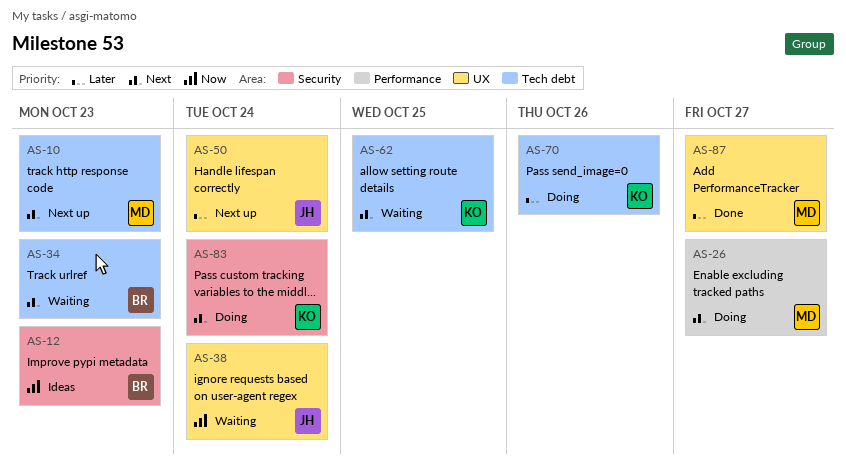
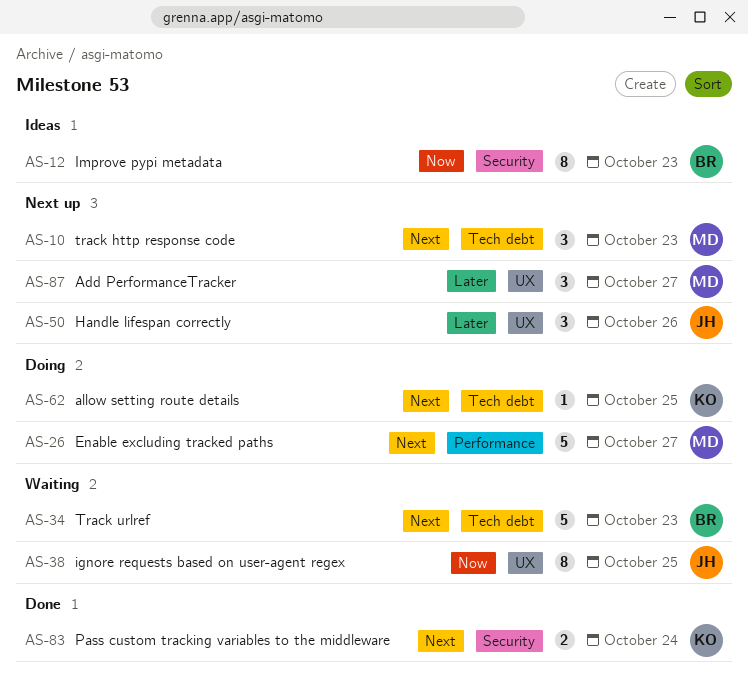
AS-38, due: Oct 24 -> Oct 25
AS-50, due: Oct 24 -> Oct 26
AS-62, status: Waiting -> Doing
AS-70: present -> none
AS-83, status: Doing -> Done
AS-87, status: Done -> Next up

